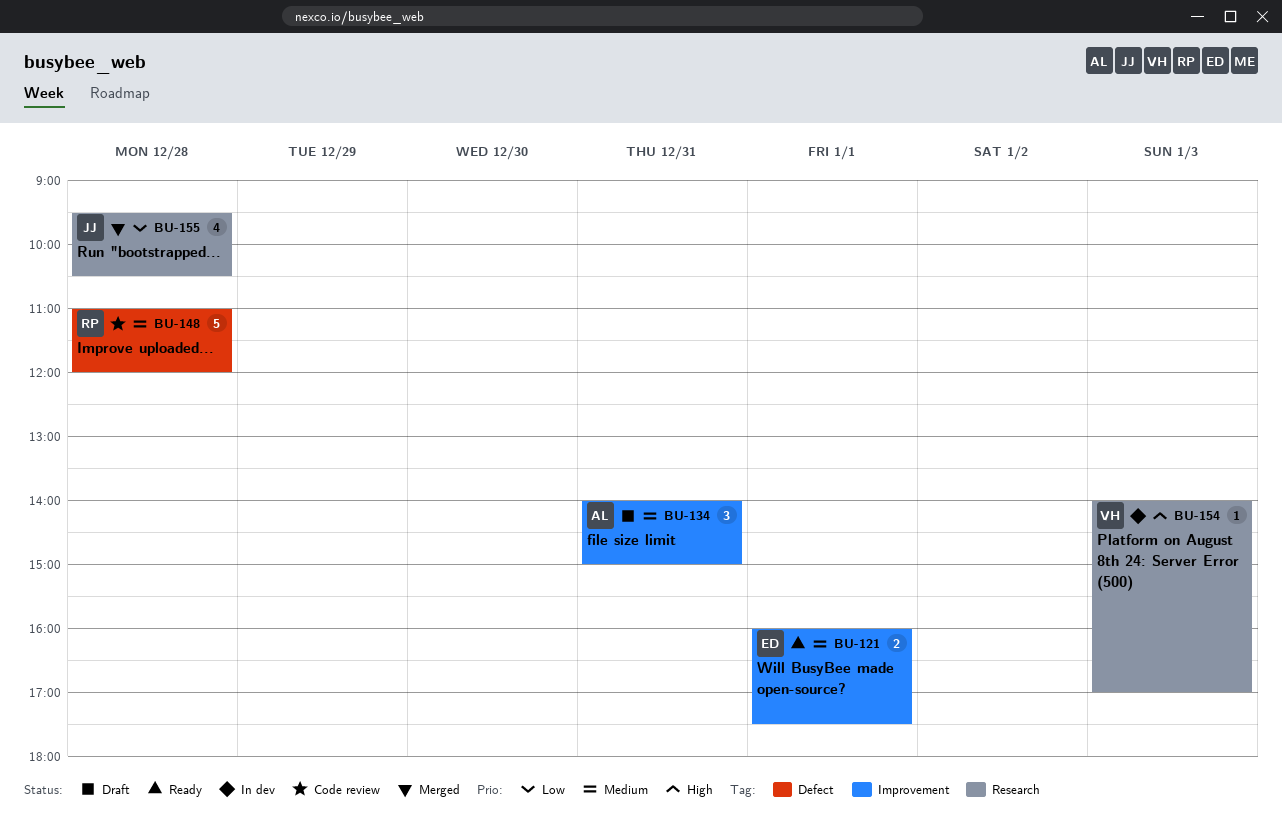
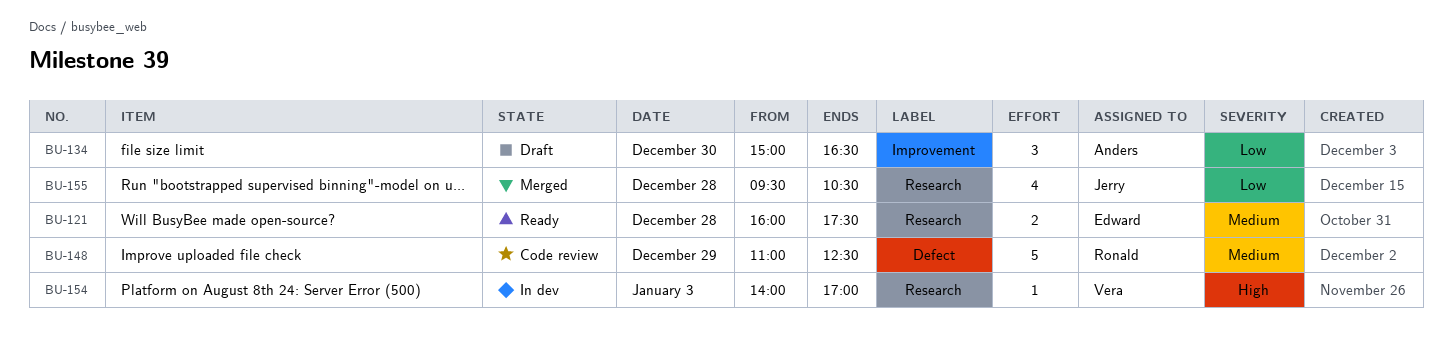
BU-121, label: Improvement -> Research
BU-121, day: Jan 1 -> Dec 28
BU-134, priority: Medium -> Low
BU-134, day: Dec 31 -> Dec 30
BU-134, begins: 14:00 -> 15:00
BU-134, ends: 15:00 -> 16:30
BU-148, day: Dec 28 -> Dec 29
BU-148, ends: 12:00 -> 12:30

